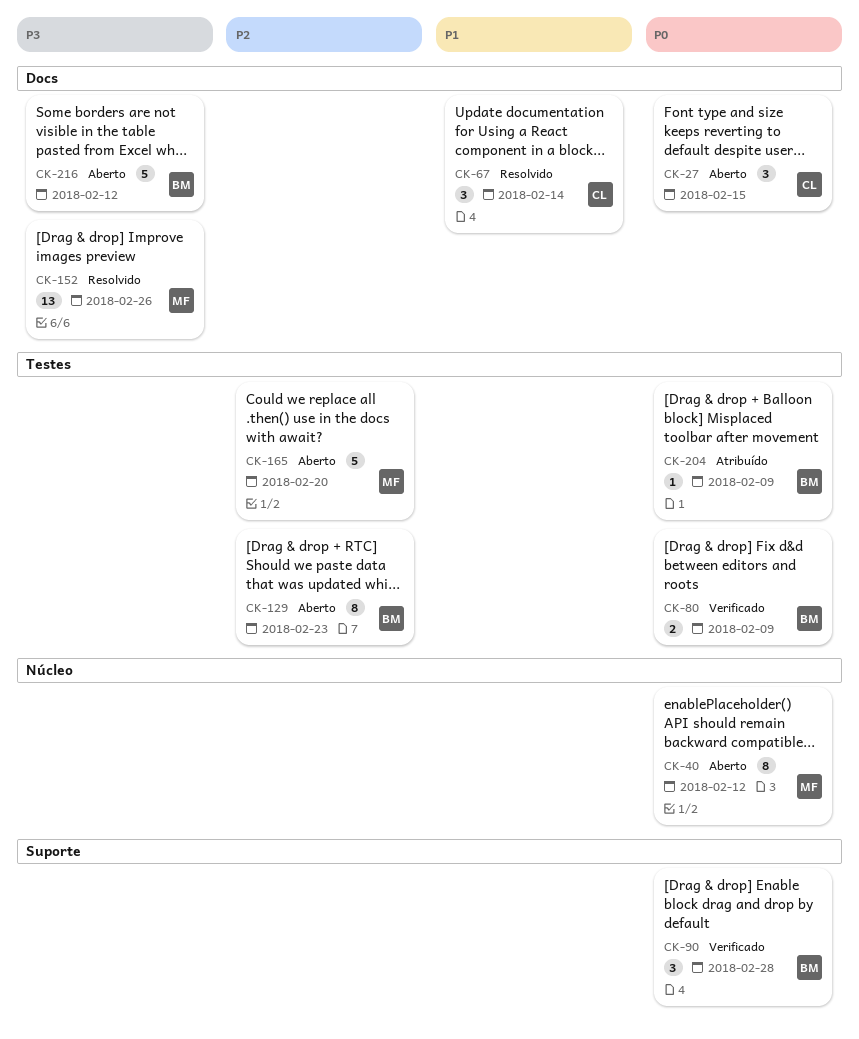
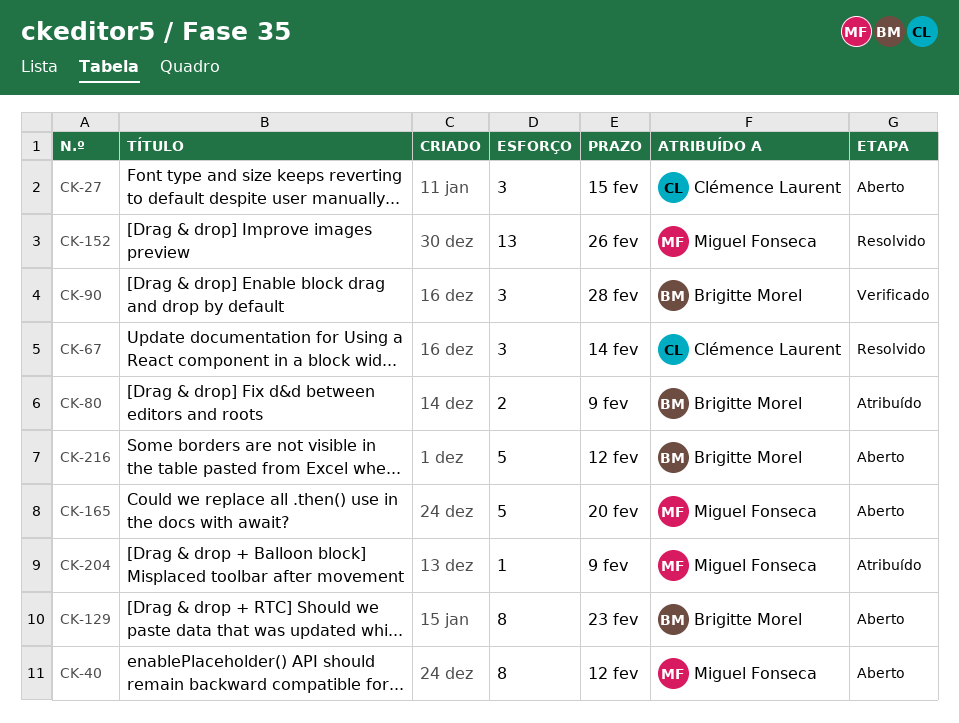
CK-80, status: Verificado -> Atribuído
CK-204, owner: Brigitte Morel -> Miguel Fonseca

